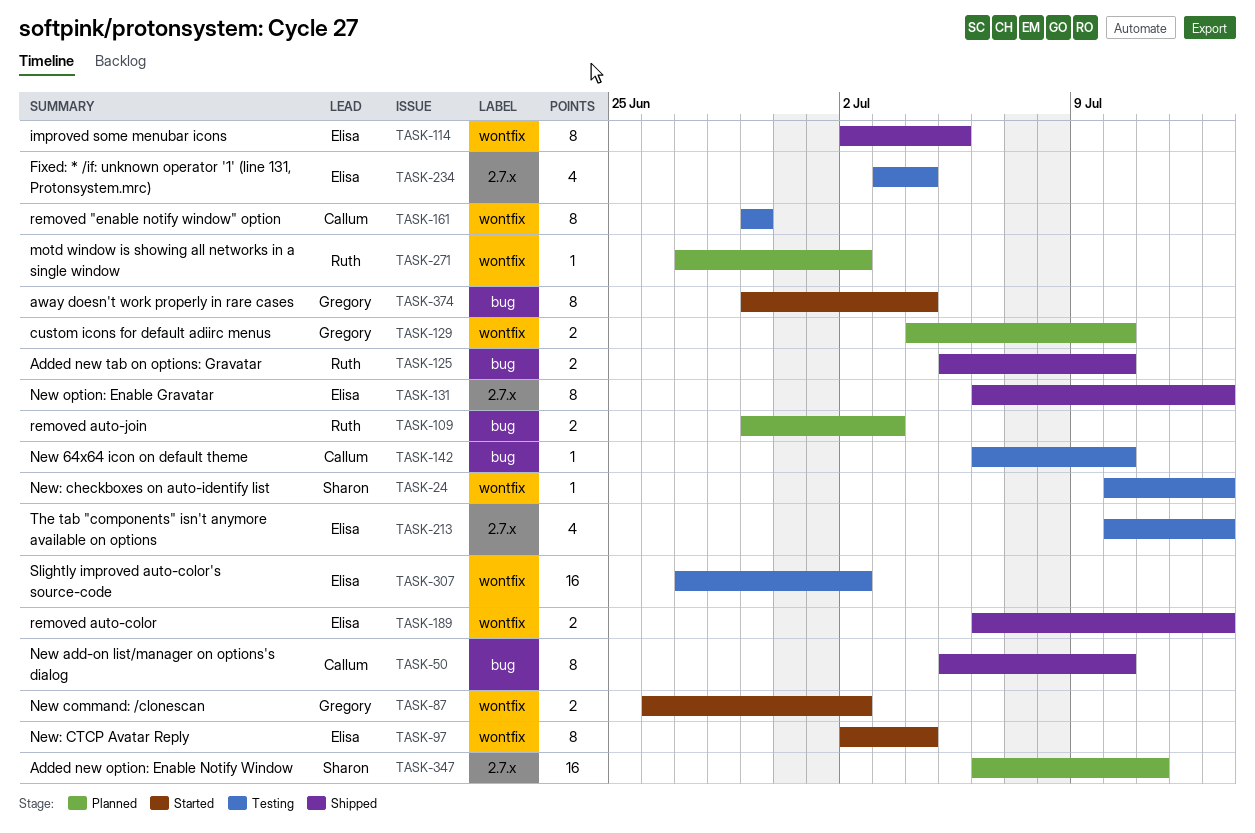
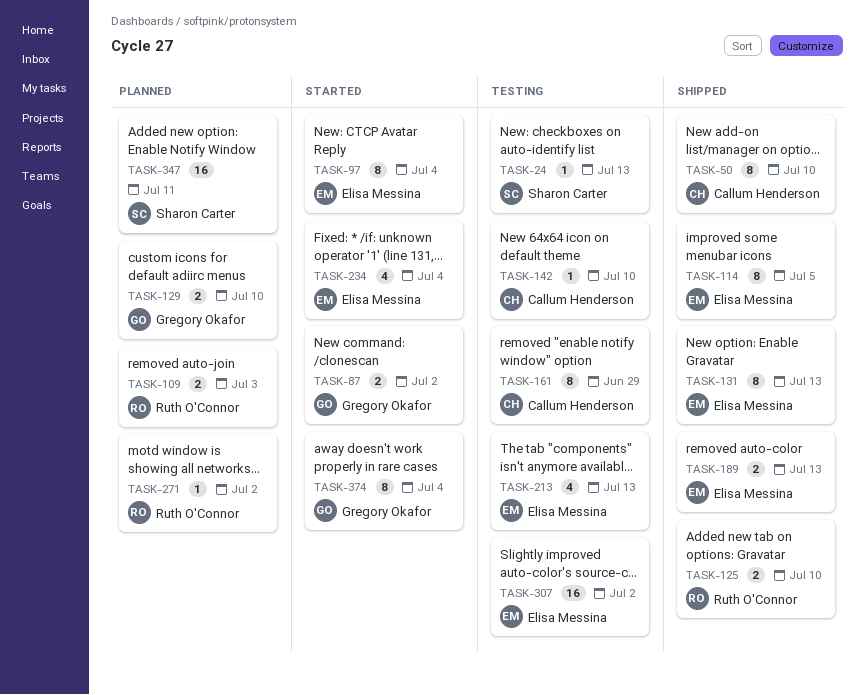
TASK-234, status: Testing -> Started

